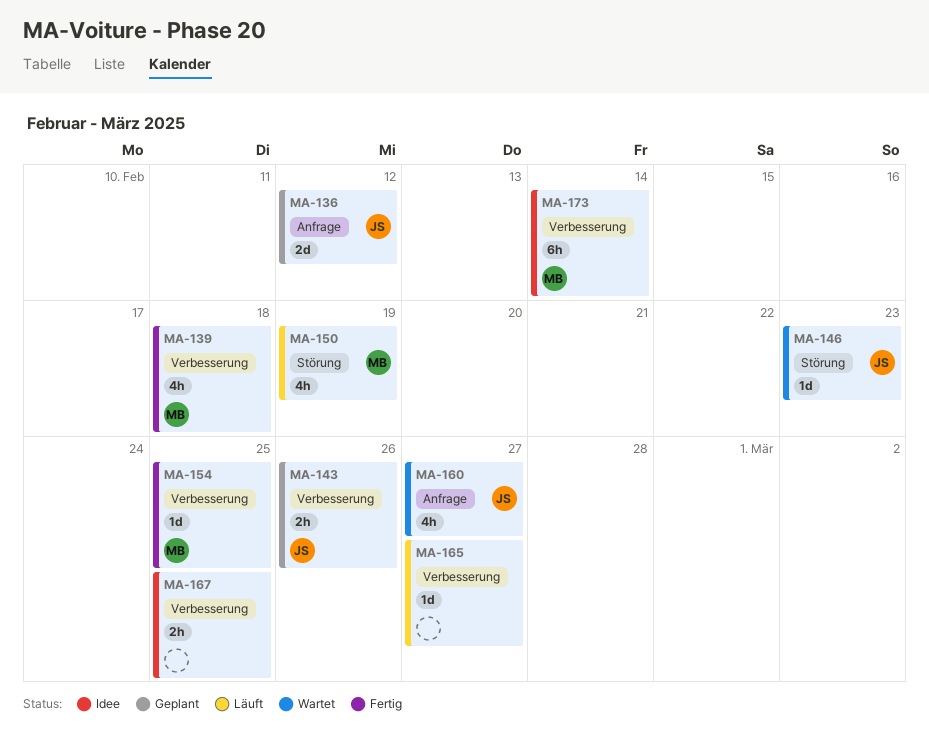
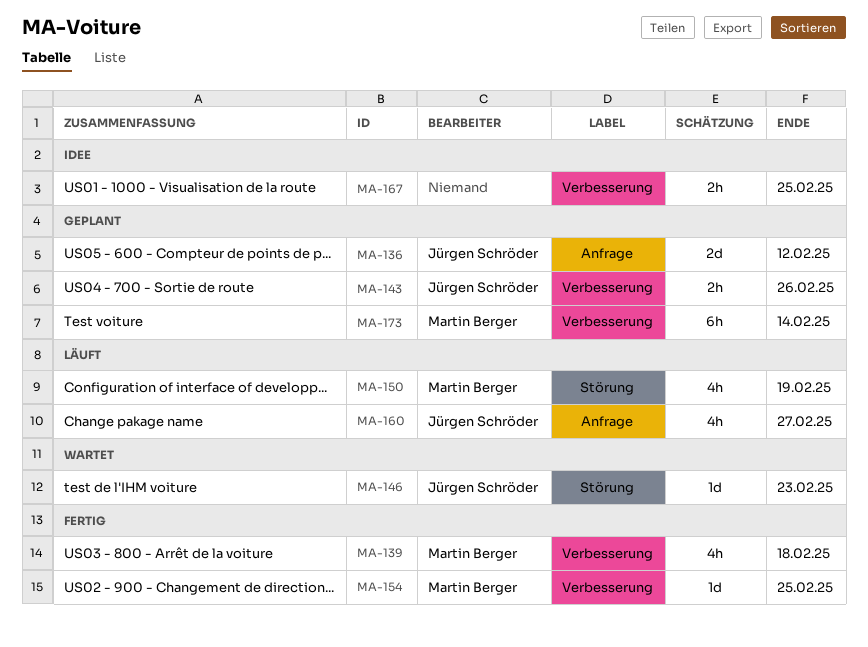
MA-160, status: Wartet -> Läuft
MA-165: present -> none
MA-173, status: Idee -> Geplant

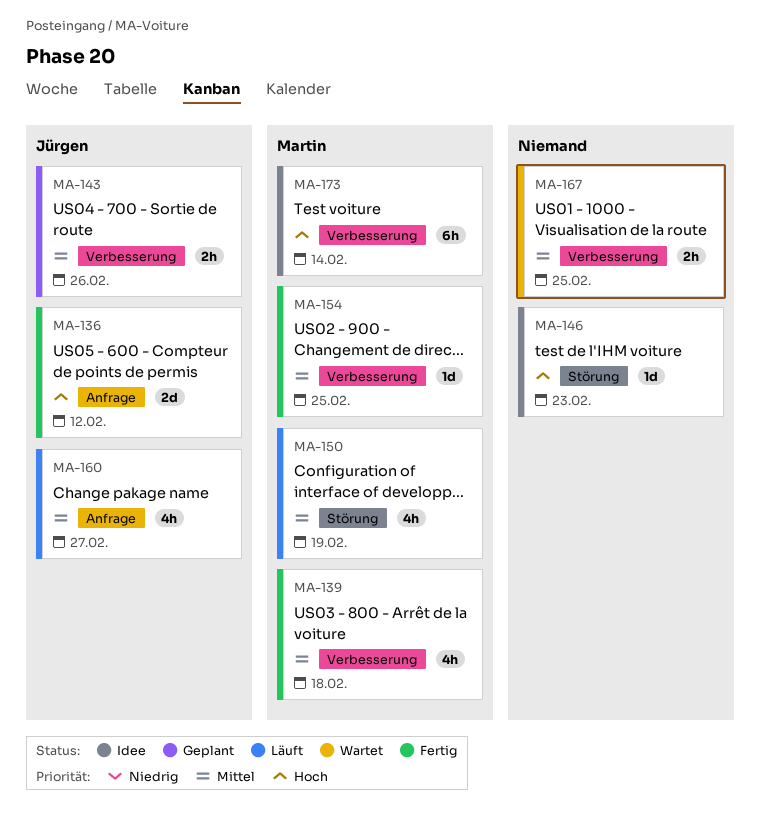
MA-136, status: Geplant -> Fertig
MA-146, status: Wartet -> Idee
MA-146, owner: Jürgen Schröder -> none
MA-167, status: Idee -> Wartet
MA-173, status: Geplant -> Idee

